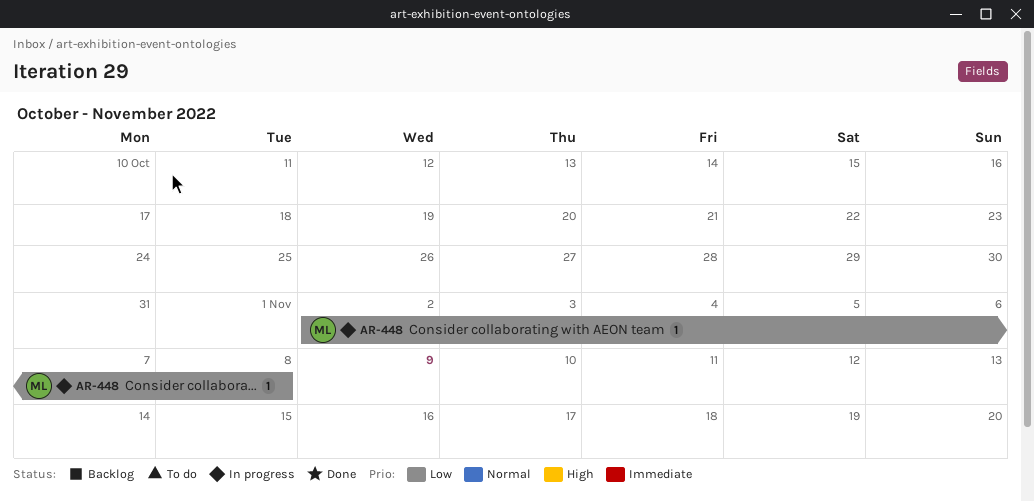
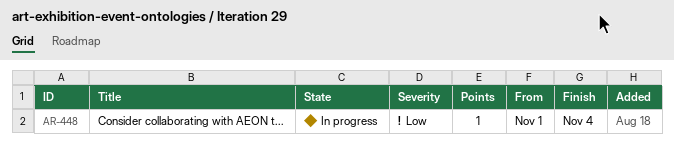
AR-448, start: Nov 2 -> Nov 1
AR-448, due: Nov 8 -> Nov 4

